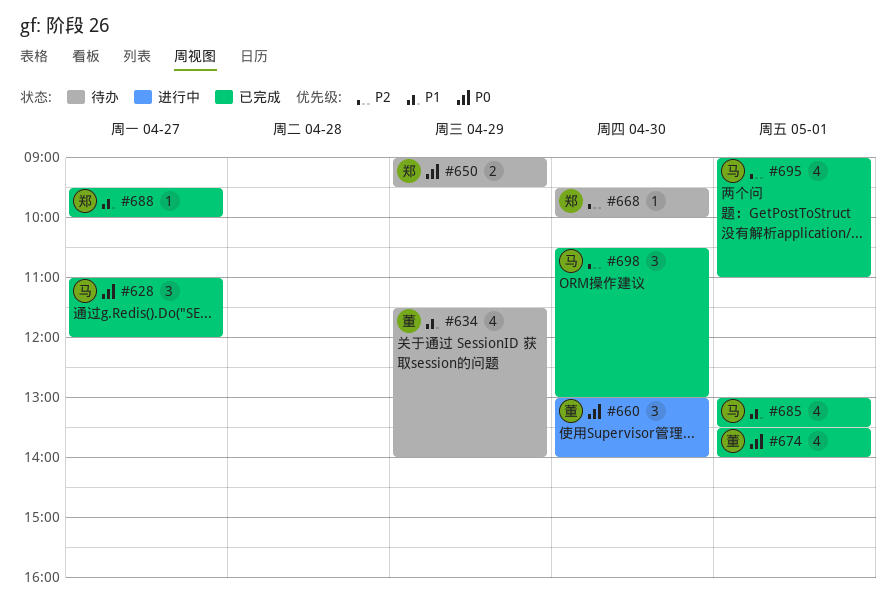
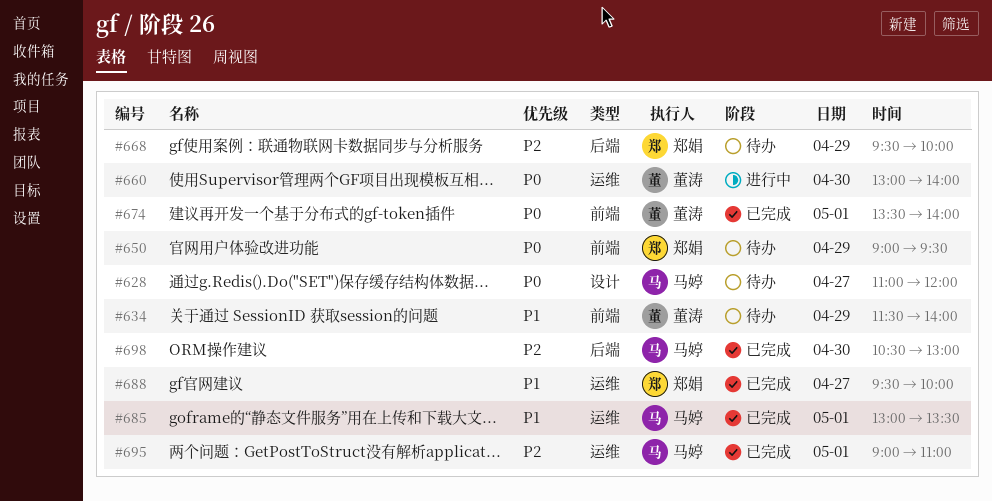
#628, status: 已完成 -> 待办
#668, day: Apr 30 -> Apr 29

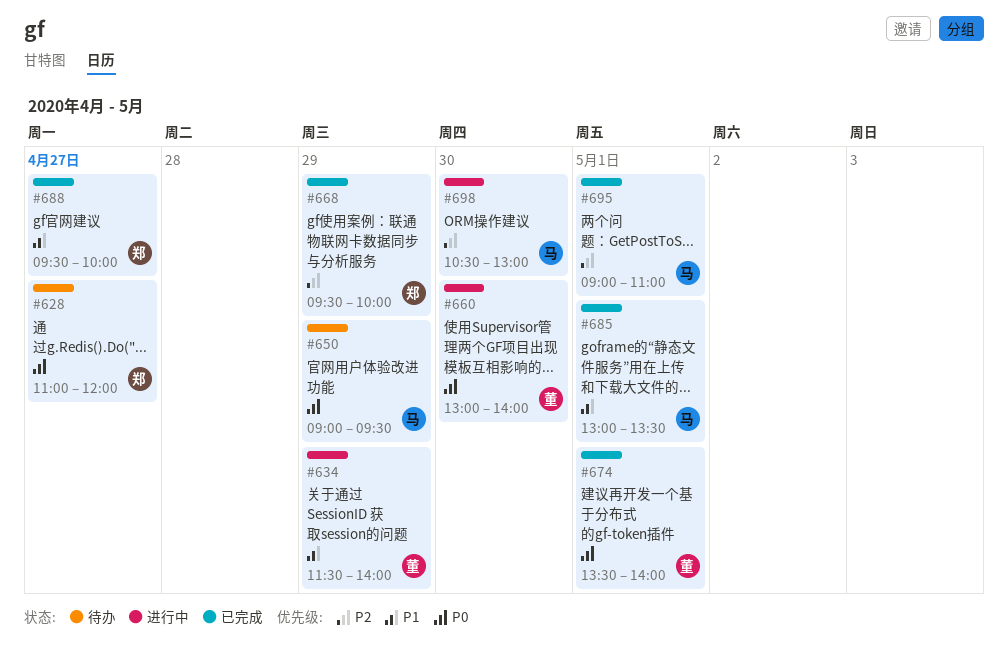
#628, owner: 马婷 -> 郑娟
#634, status: 待办 -> 进行中
#650, owner: 郑娟 -> 马婷
#668, status: 待办 -> 已完成
#698, status: 已完成 -> 进行中

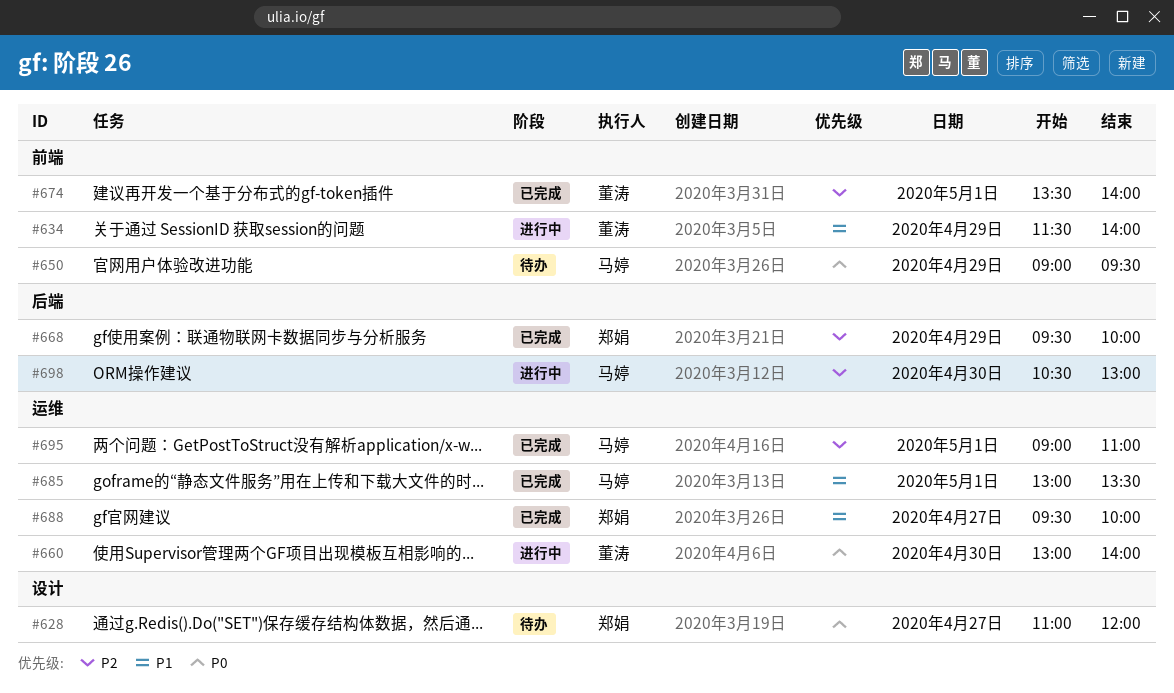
#674, priority: P0 -> P2

